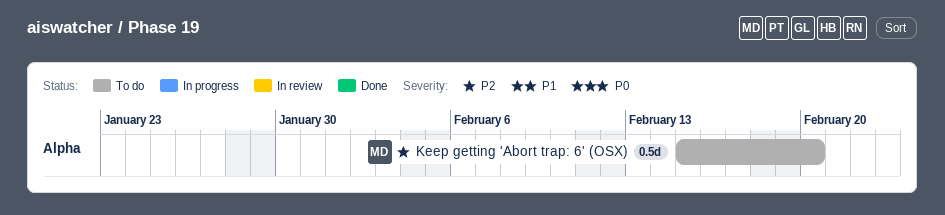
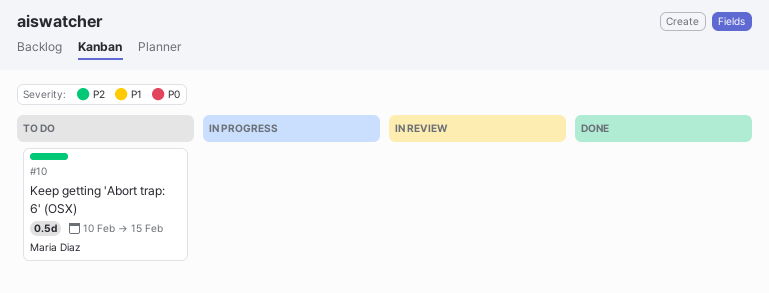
Keep getting 'Abort trap: 6' (OSX), start: Feb 15 -> Feb 10
Keep getting 'Abort trap: 6' (OSX), due: Feb 20 -> Feb 15

